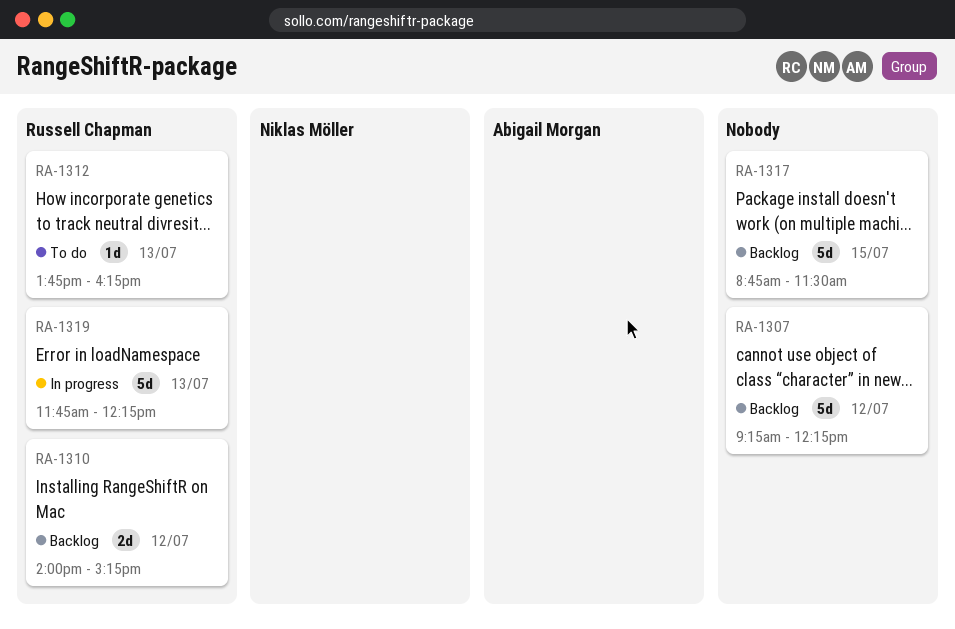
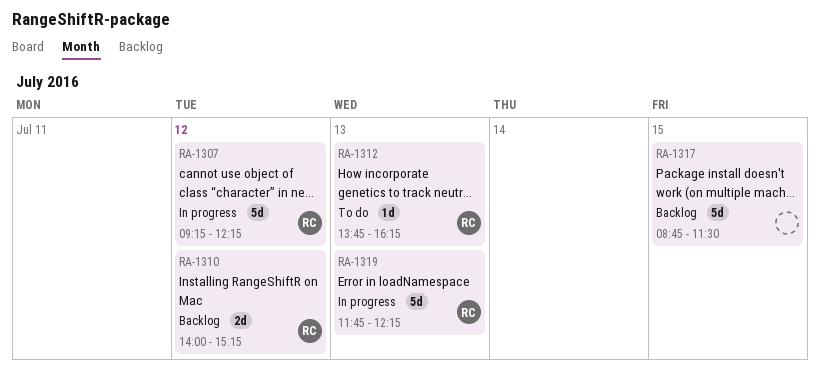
RA-1307, status: Backlog -> In progress
RA-1307, owner: none -> Russell Chapman

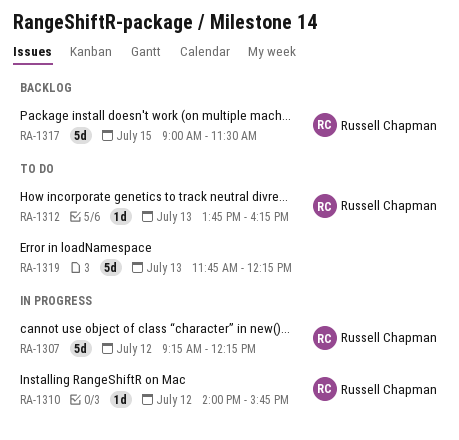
RA-1310, status: Backlog -> In progress
RA-1310, estimate: 2d -> 1d
RA-1310, ends: 15:15 -> 15:45
RA-1317, owner: none -> Russell Chapman
RA-1317, begins: 08:45 -> 09:00
RA-1319, status: In progress -> To do
RA-1319, owner: Russell Chapman -> none

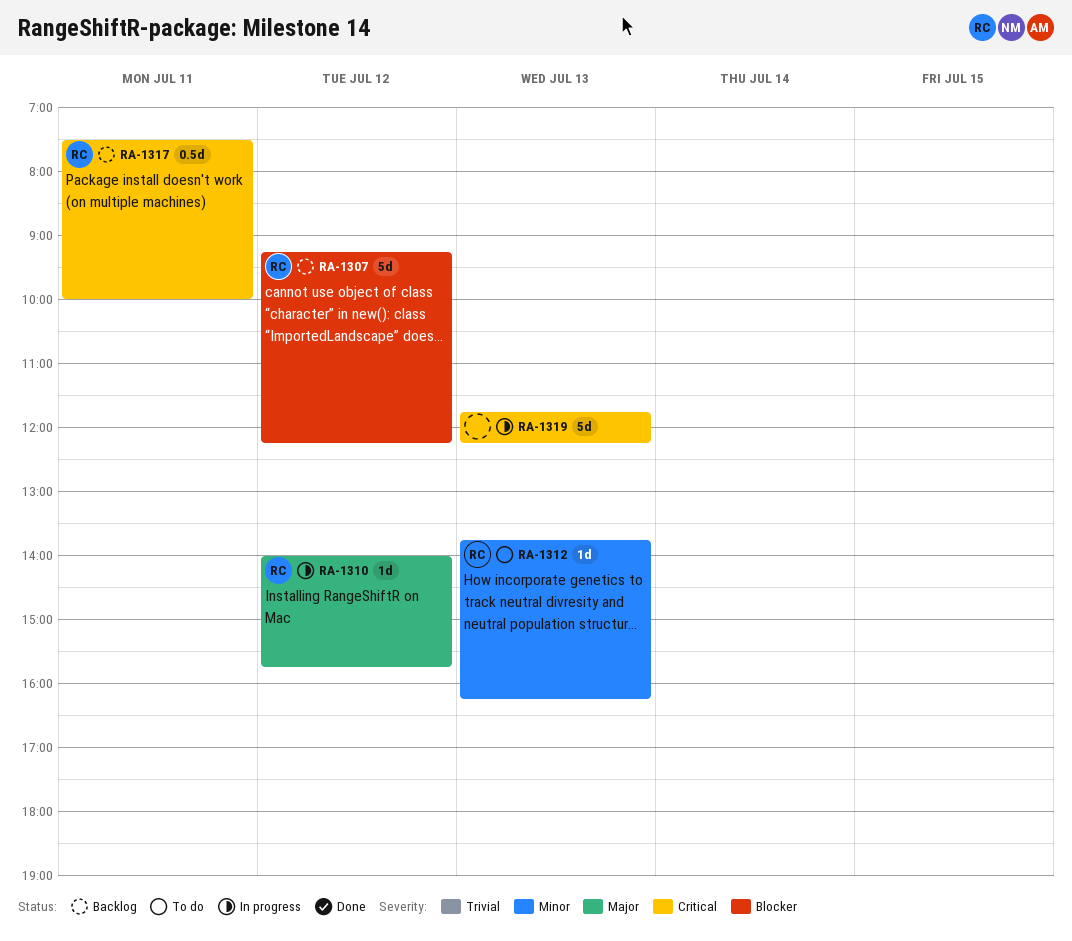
RA-1307, status: In progress -> Backlog
RA-1317, estimate: 5d -> 0.5d
RA-1317, day: Jul 15 -> Jul 11
RA-1317, begins: 09:00 -> 07:30
RA-1317, ends: 11:30 -> 10:00
RA-1319, status: To do -> In progress

